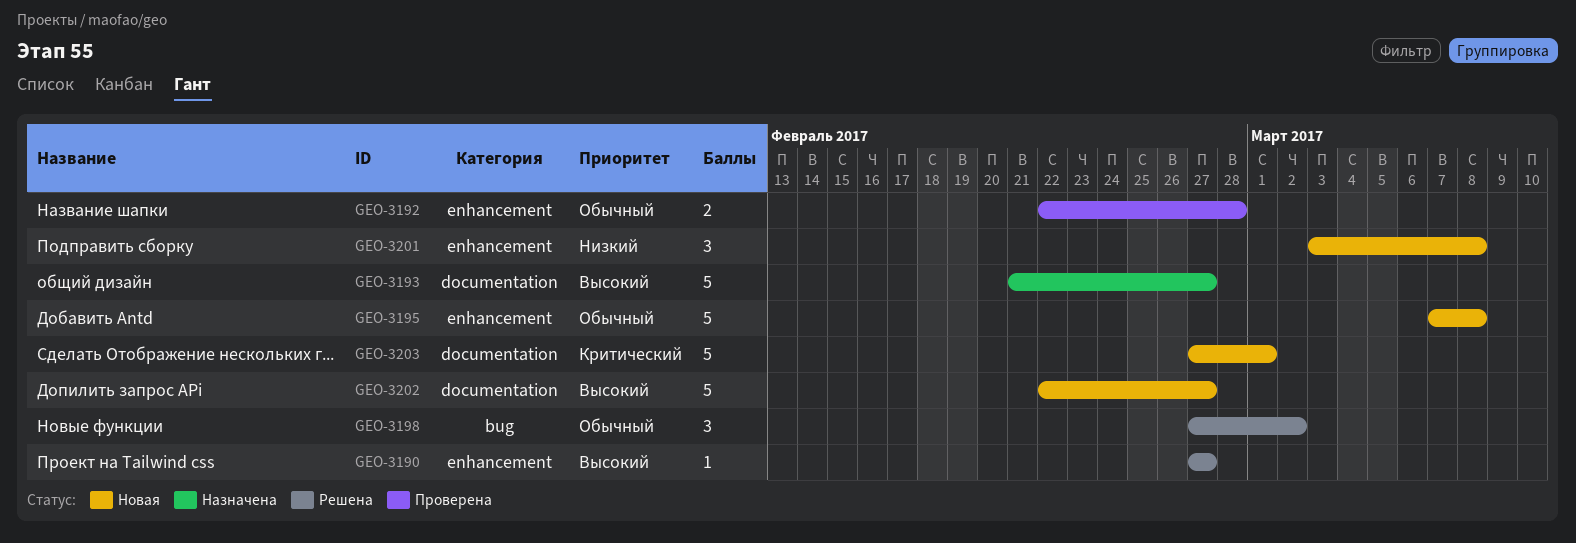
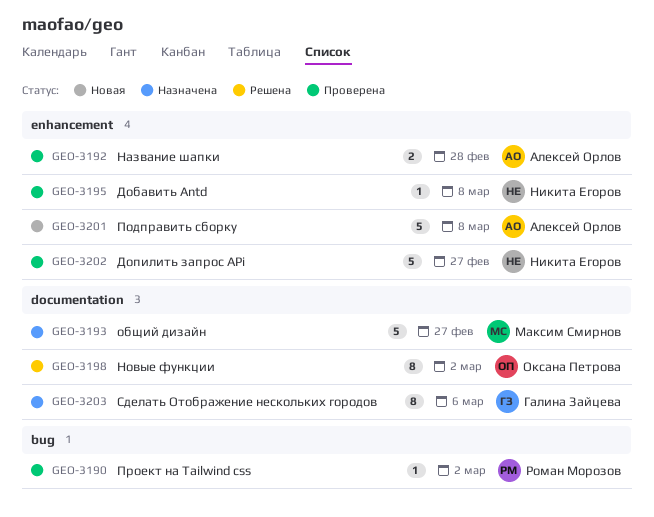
GEO-3190, status: Решена -> Проверена
GEO-3190, label: enhancement -> bug
GEO-3190, due: Feb 27 -> Mar 2
GEO-3195, status: Новая -> Проверена
GEO-3195, estimate: 5 -> 1
GEO-3198, label: bug -> documentation
GEO-3198, estimate: 3 -> 8
GEO-3201, estimate: 3 -> 5
GEO-3202, status: Новая -> Проверена
GEO-3202, label: documentation -> enhancement
GEO-3203, status: Новая -> Назначена
GEO-3203, estimate: 5 -> 8
GEO-3203, due: Mar 1 -> Mar 6

